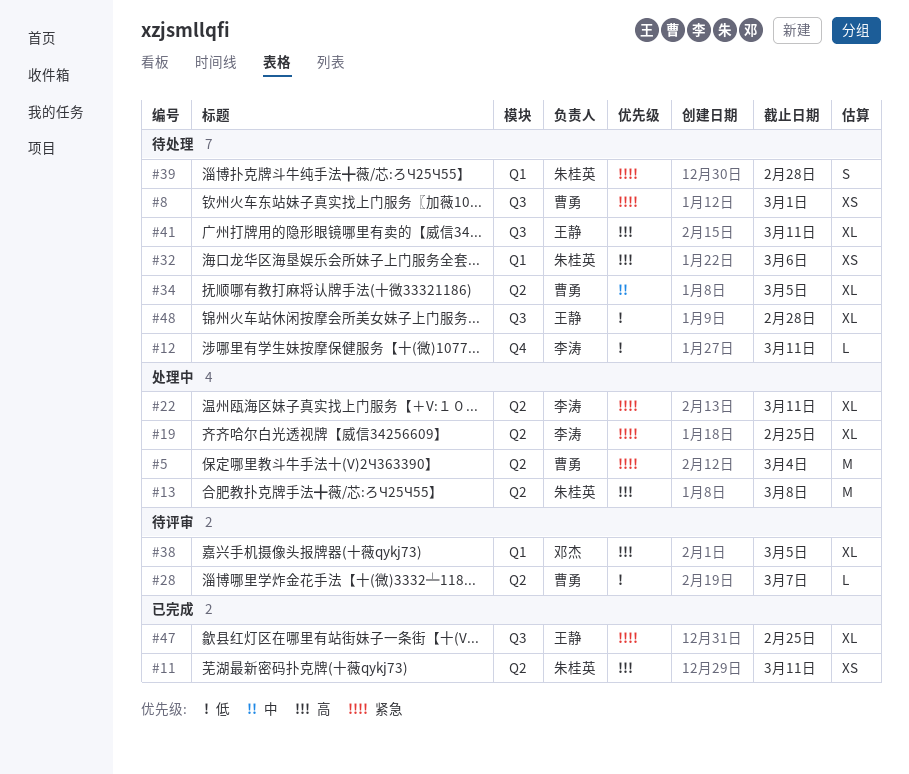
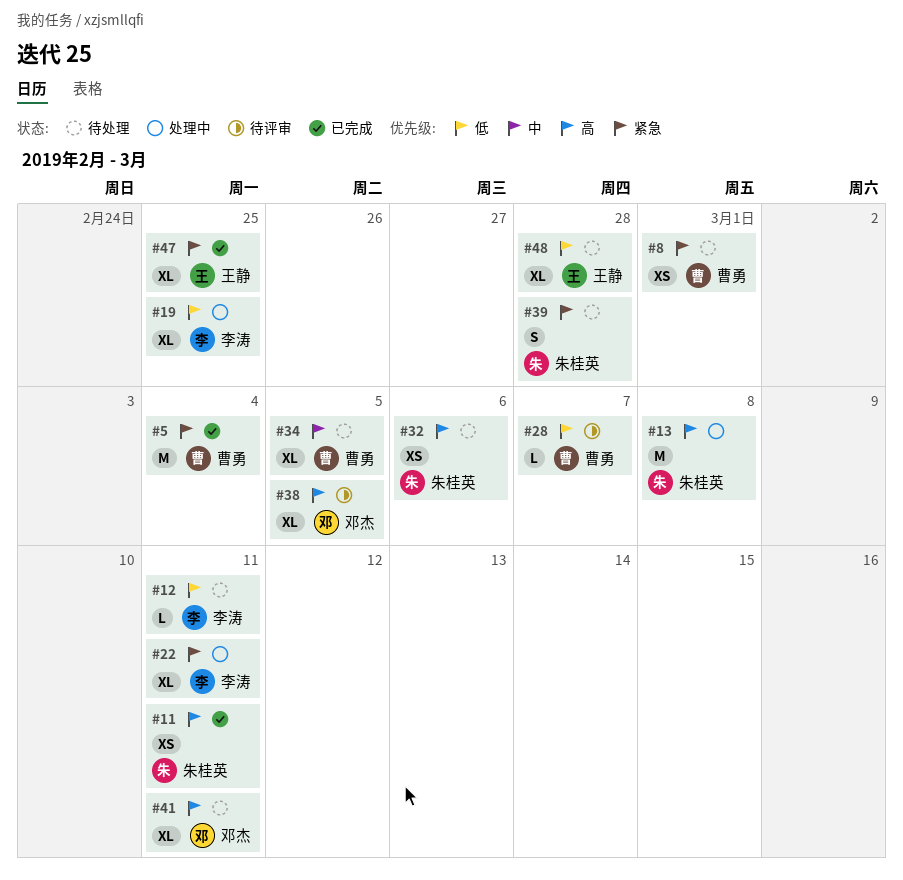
#5, status: 处理中 -> 已完成
#19, priority: 紧急 -> 低
#41, owner: 王静 -> 邓杰

